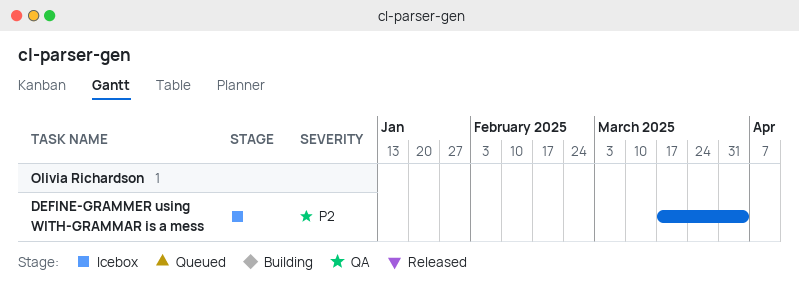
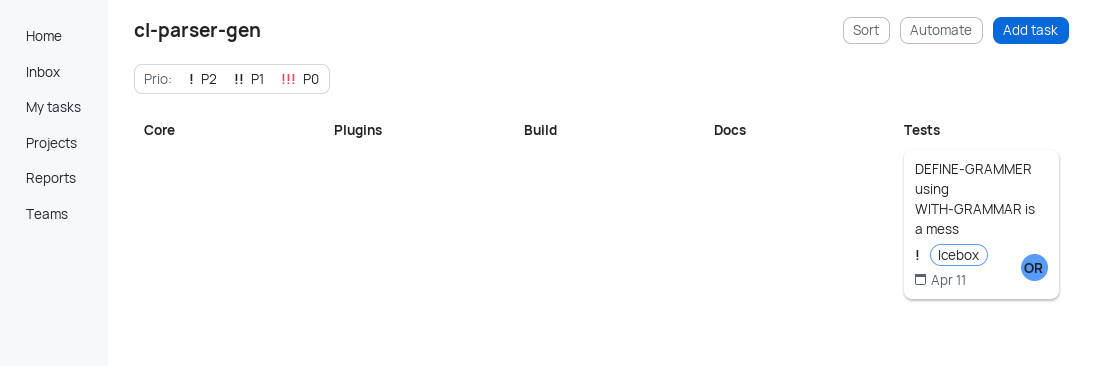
DEFINE-GRAMMER using WITH-GRAMMAR is a mess, due: Apr 4 -> Apr 11

